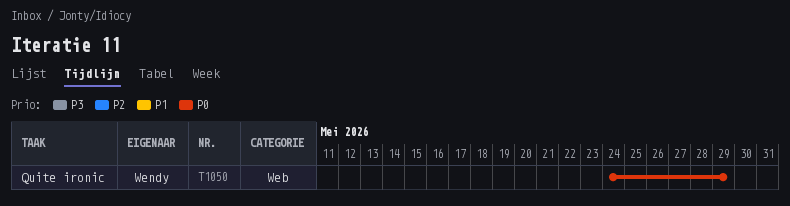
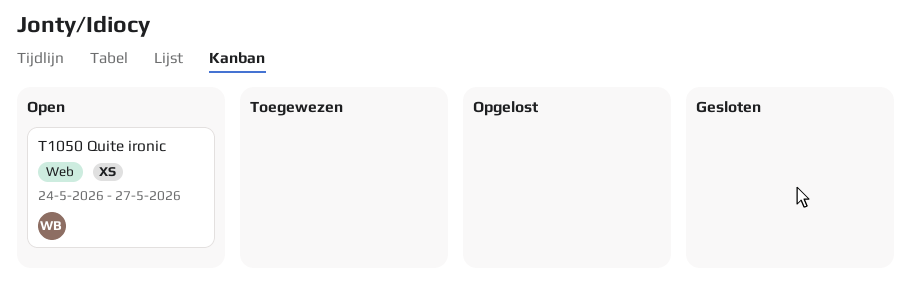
T1050, due: May 29 -> May 27

